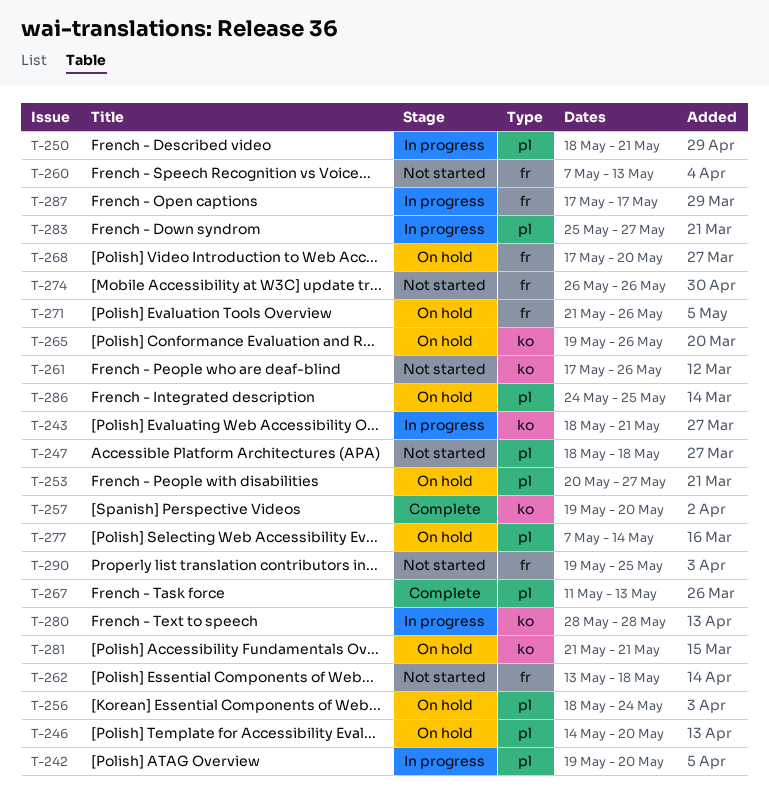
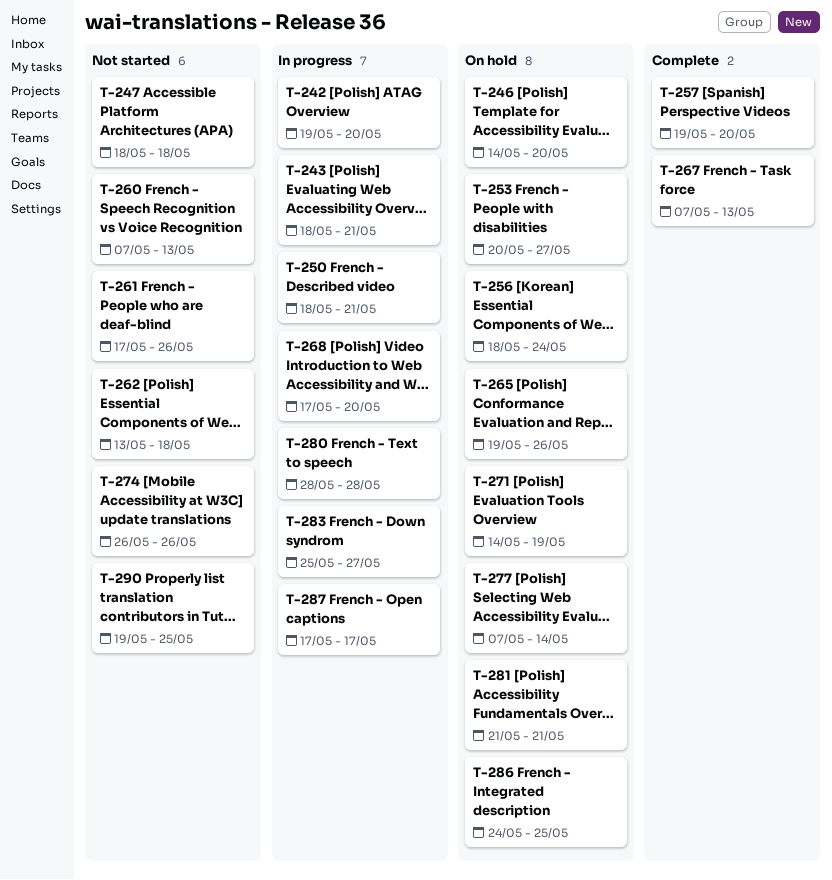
T-267, start: May 11 -> May 7
T-268, status: On hold -> In progress
T-271, start: May 21 -> May 14
T-271, due: May 26 -> May 19

